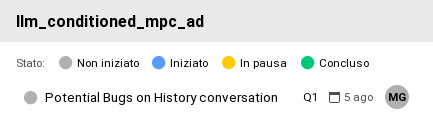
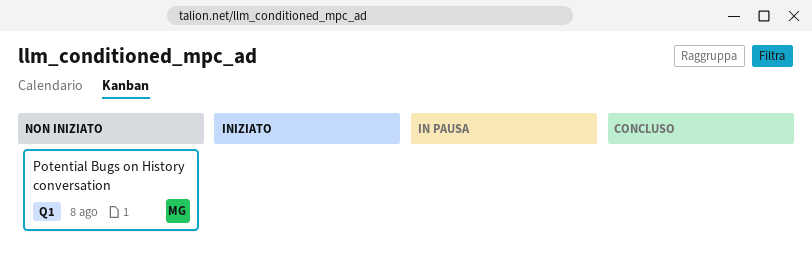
Potential Bugs on History conversation, due: Aug 5 -> Aug 8

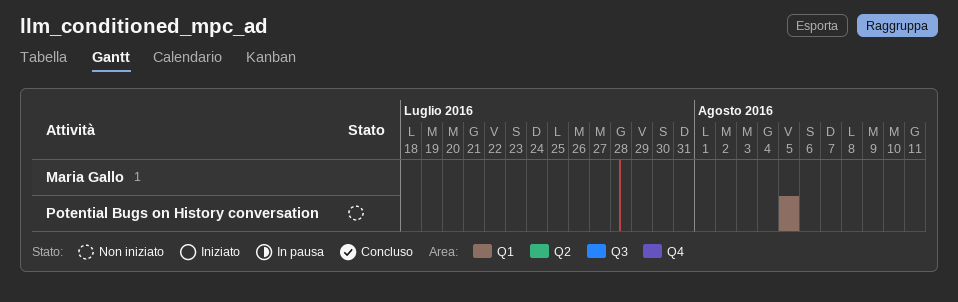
Potential Bugs on History conversation, due: Aug 8 -> Aug 5

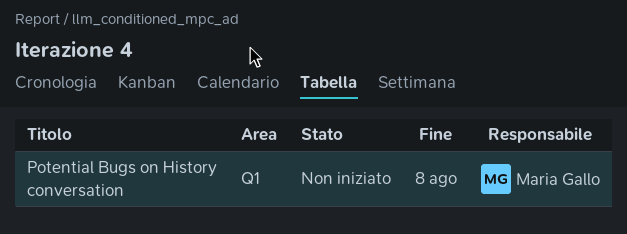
Potential Bugs on History conversation, due: Aug 5 -> Aug 8

